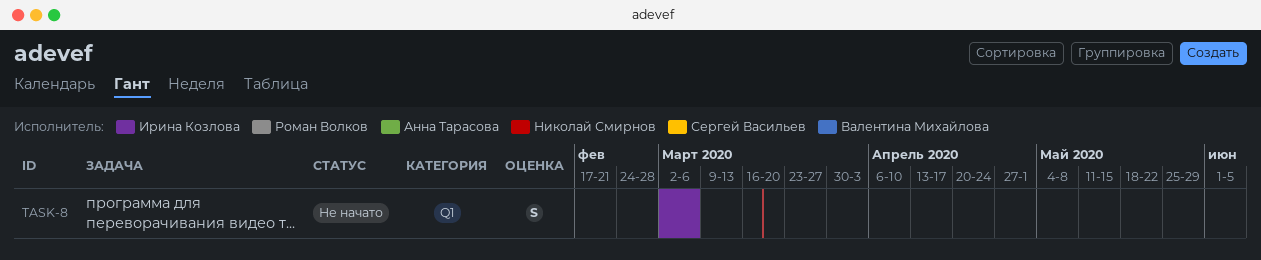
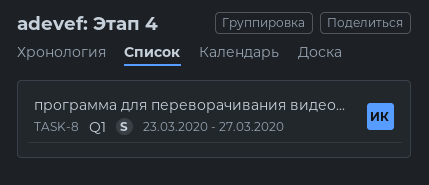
TASK-8, start: Mar 2 -> Mar 23
TASK-8, due: Mar 6 -> Mar 27

